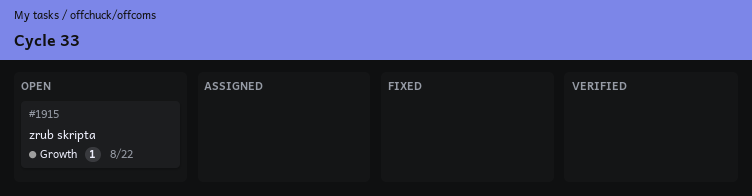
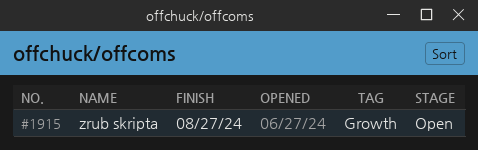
#1915, due: Aug 22 -> Aug 27

